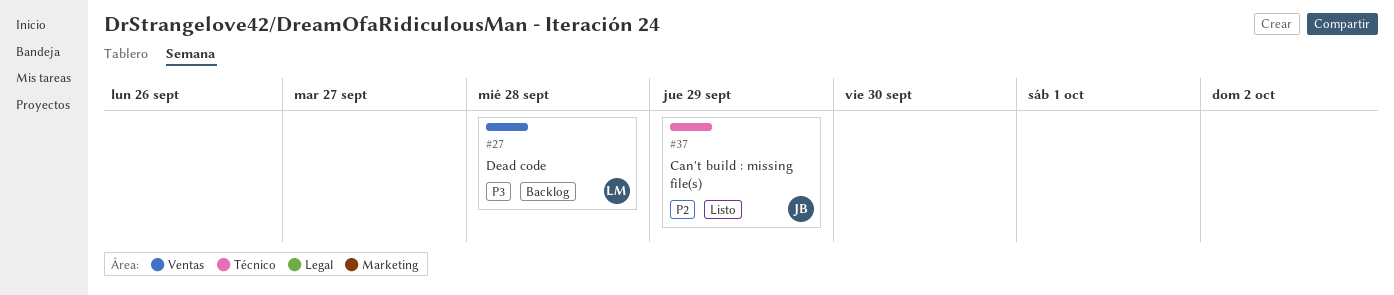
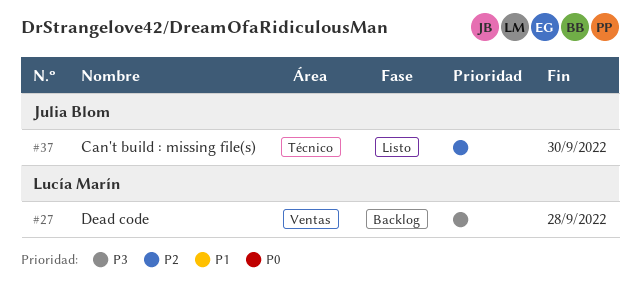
#37, due: Sep 29 -> Sep 30

